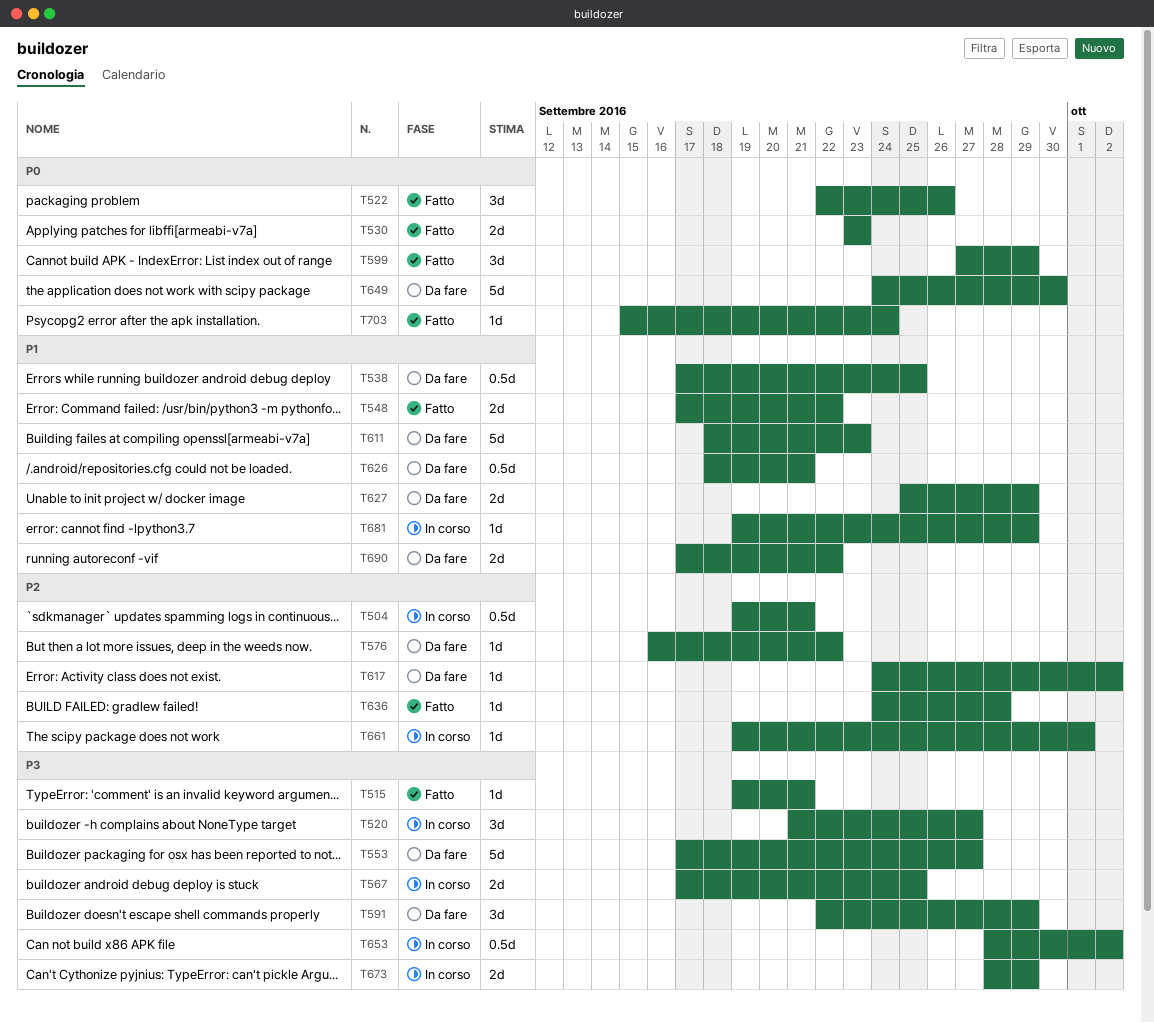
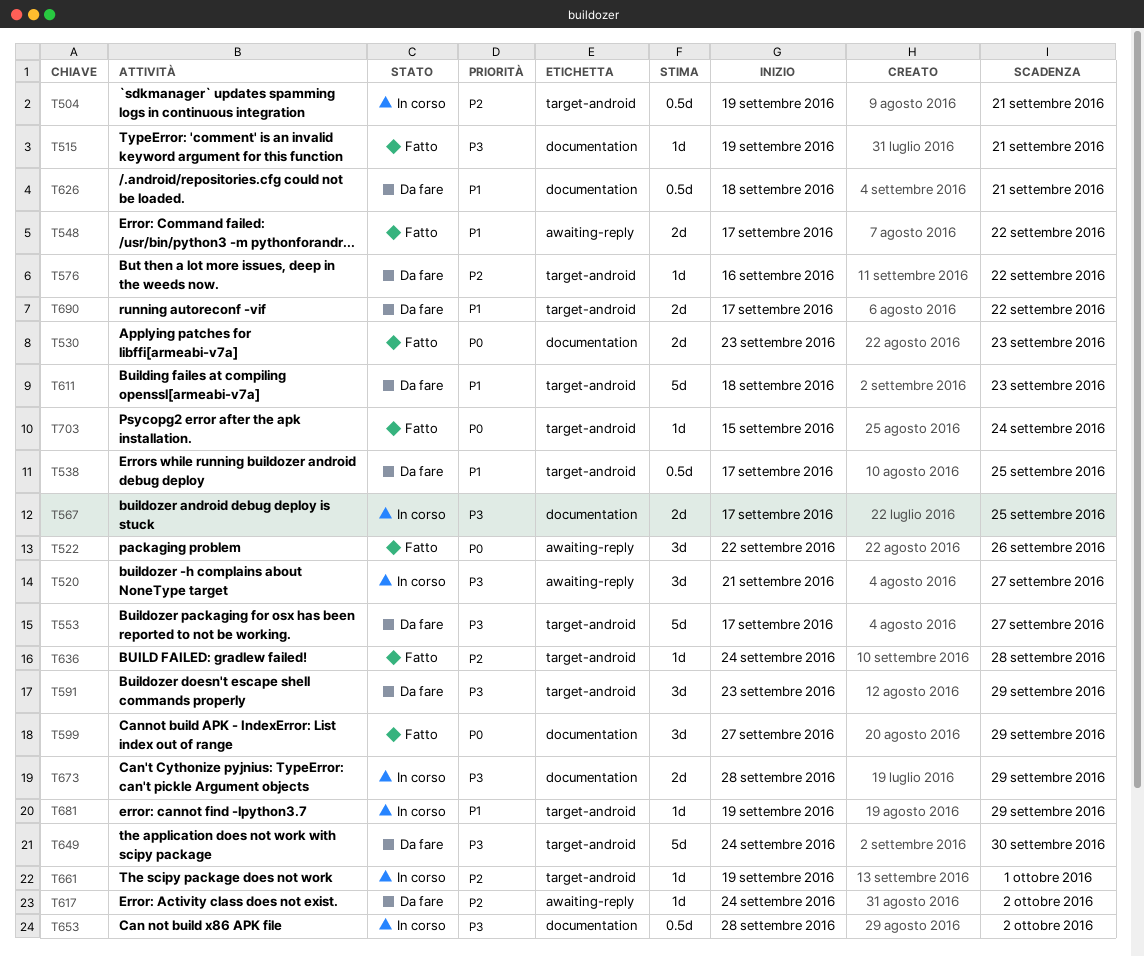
T591, start: Sep 22 -> Sep 23
T627: present -> none
T649, priority: P0 -> P3

